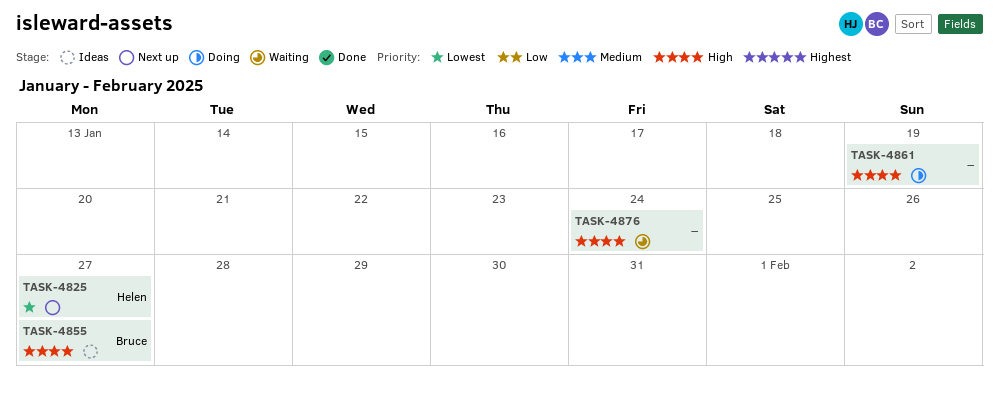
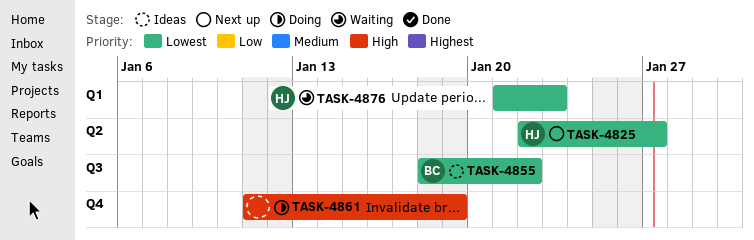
TASK-4855, priority: High -> Lowest
TASK-4855, due: Jan 27 -> Jan 22
TASK-4876, owner: none -> Helen
TASK-4876, priority: High -> Lowest
TASK-4876, due: Jan 24 -> Jan 23

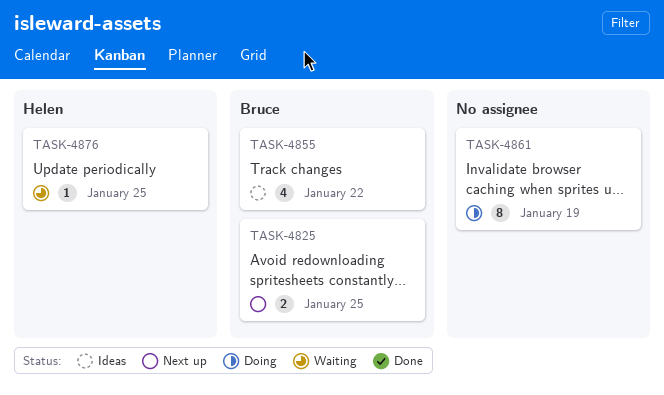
TASK-4825, owner: Helen -> Bruce
TASK-4825, due: Jan 27 -> Jan 25
TASK-4876, due: Jan 23 -> Jan 25

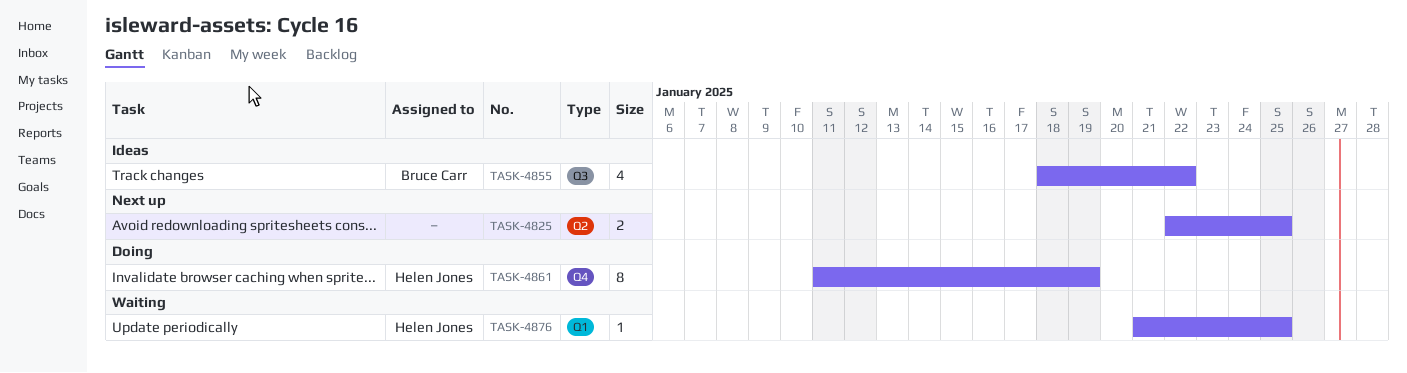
TASK-4825, owner: Bruce Carr -> none
TASK-4861, owner: none -> Helen Jones

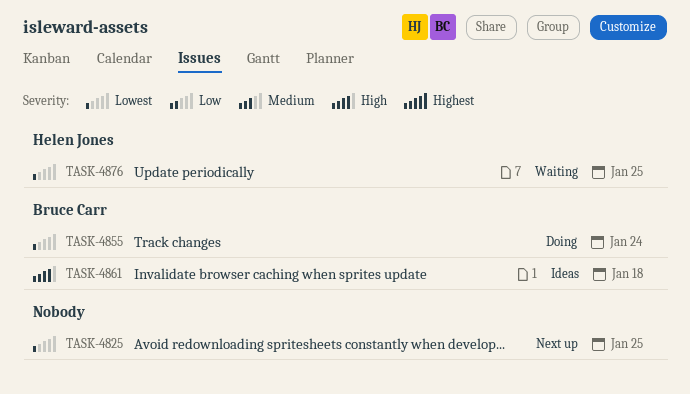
TASK-4855, status: Ideas -> Doing
TASK-4855, due: Jan 22 -> Jan 24
TASK-4861, status: Doing -> Ideas
TASK-4861, owner: Helen Jones -> Bruce Carr
TASK-4861, due: Jan 19 -> Jan 18

